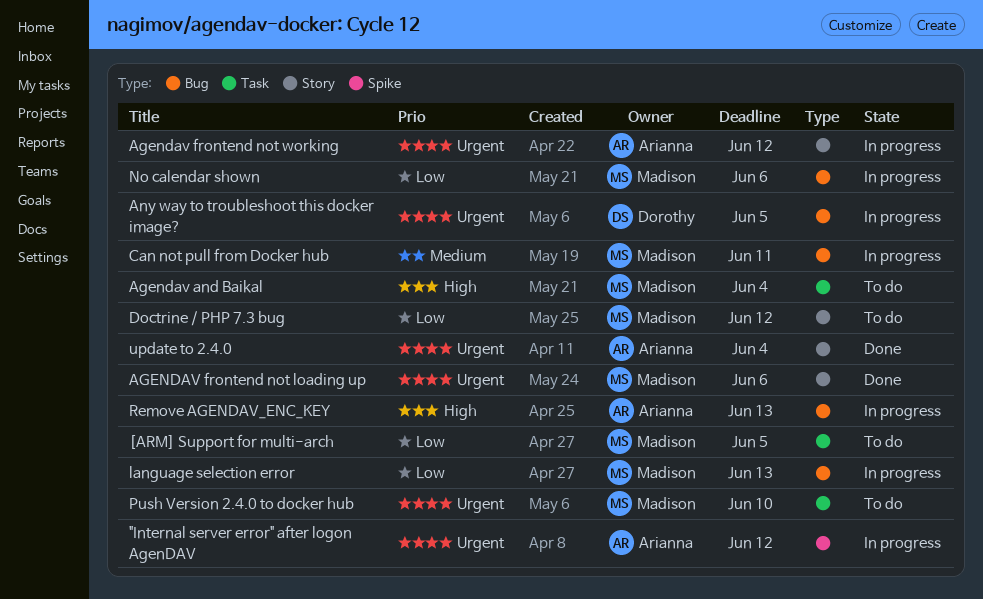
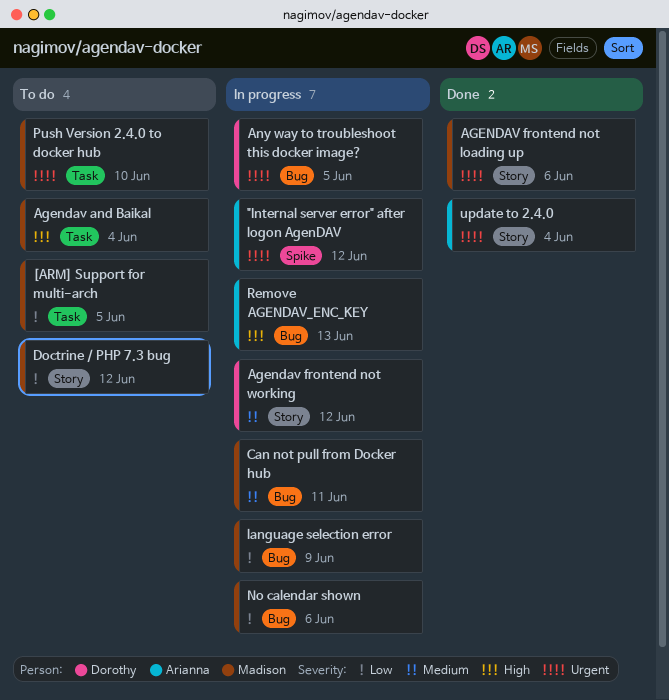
Agendav frontend not working, owner: Arianna -> Dorothy
Agendav frontend not working, priority: Urgent -> Medium
language selection error, due: Jun 13 -> Jun 9

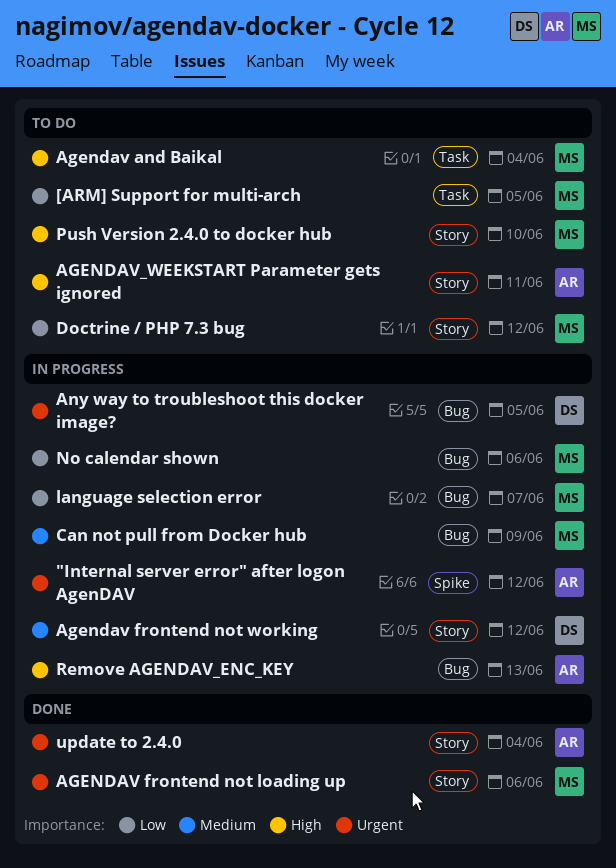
AGENDAV_WEEKSTART Parameter gets ignored: none -> present
Can not pull from Docker hub, due: Jun 11 -> Jun 9
language selection error, due: Jun 9 -> Jun 7
Push Version 2.4.0 to docker hub, priority: Urgent -> High
Push Version 2.4.0 to docker hub, label: Task -> Story

